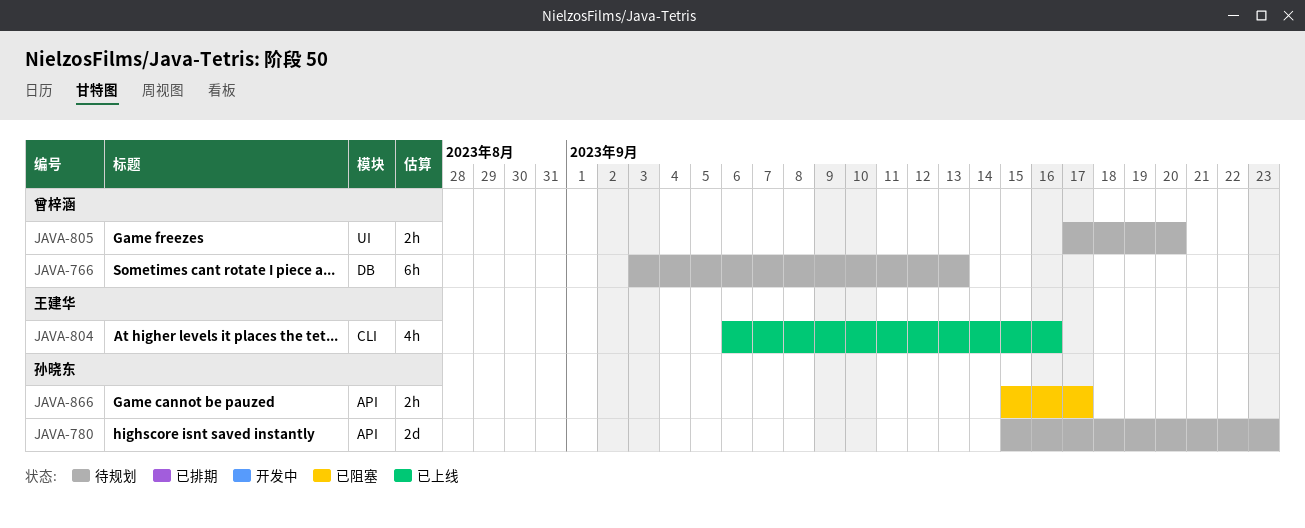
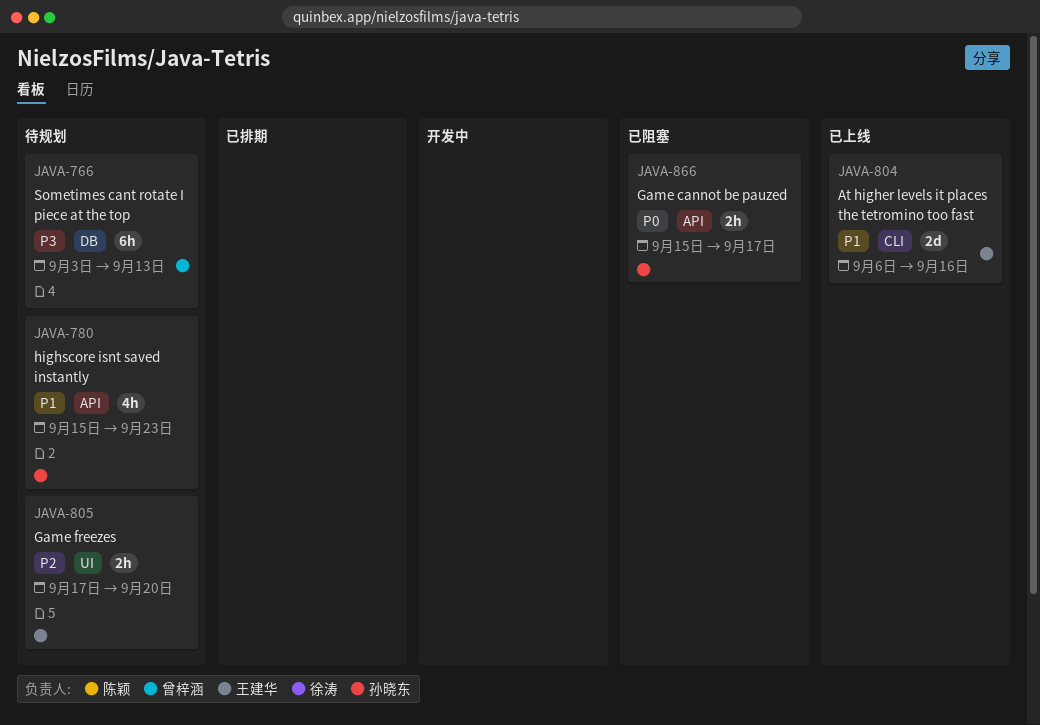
JAVA-780, estimate: 2d -> 4h
JAVA-804, estimate: 4h -> 2d
JAVA-805, owner: 曾梓涵 -> 王建华

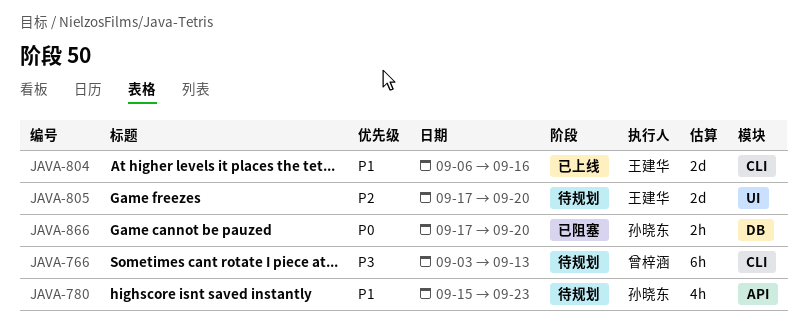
JAVA-766, label: DB -> CLI
JAVA-805, estimate: 2h -> 2d
JAVA-866, label: API -> DB
JAVA-866, start: Sep 15 -> Sep 17
JAVA-866, due: Sep 17 -> Sep 20

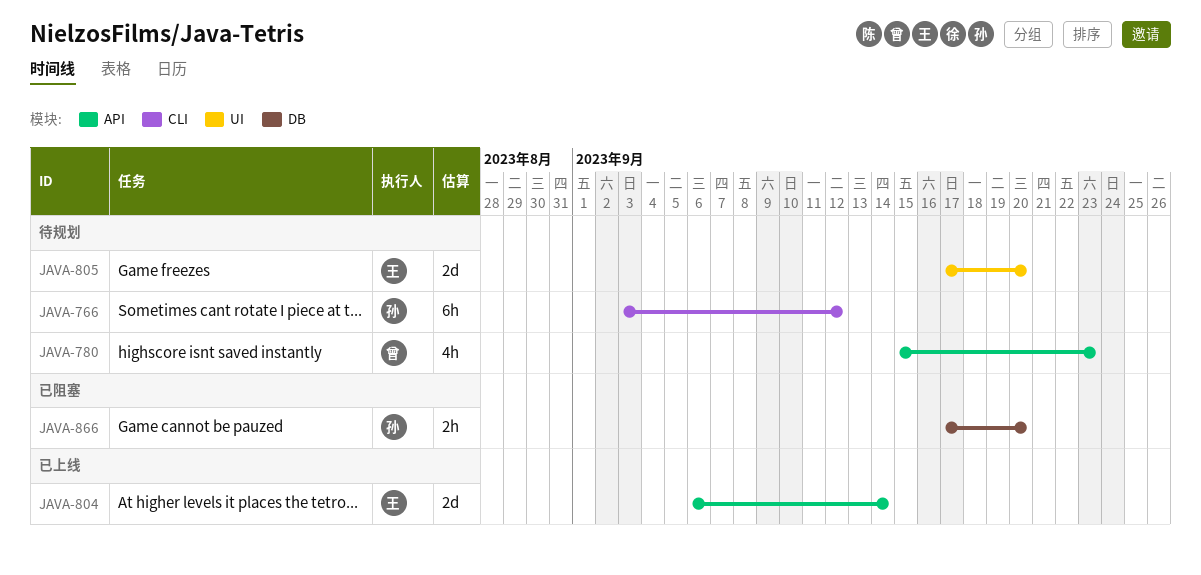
JAVA-766, owner: 曾梓涵 -> 孙晓东
JAVA-766, due: Sep 13 -> Sep 12
JAVA-780, owner: 孙晓东 -> 曾梓涵
JAVA-804, label: CLI -> API
JAVA-804, due: Sep 16 -> Sep 14

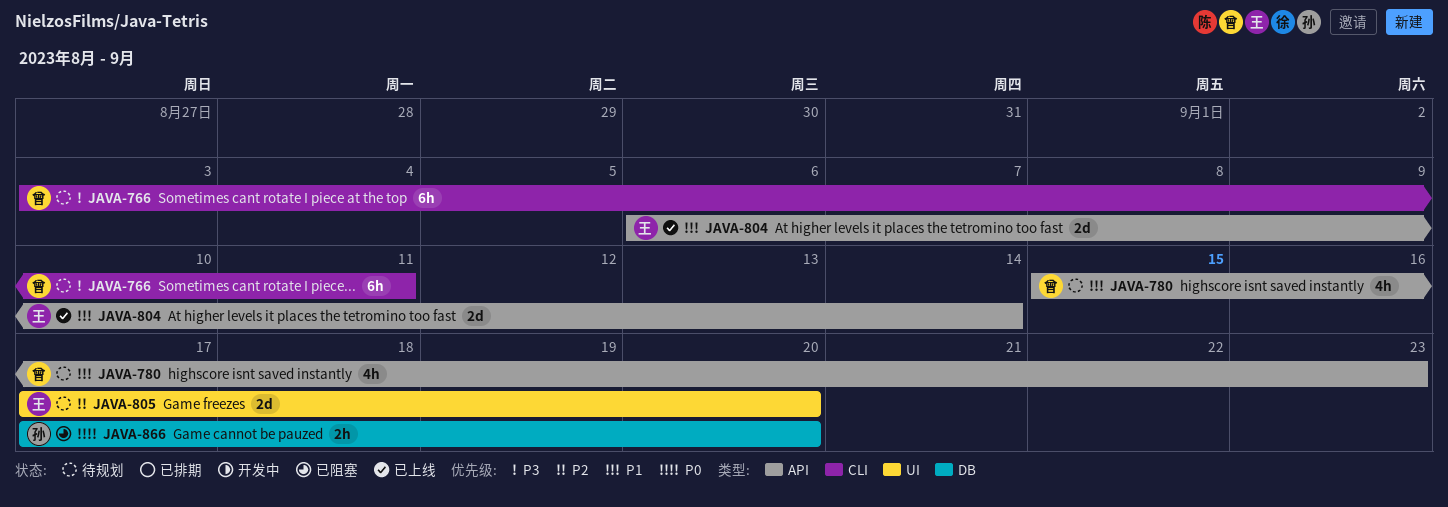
JAVA-766, owner: 孙 -> 曾
JAVA-766, due: Sep 12 -> Sep 11

